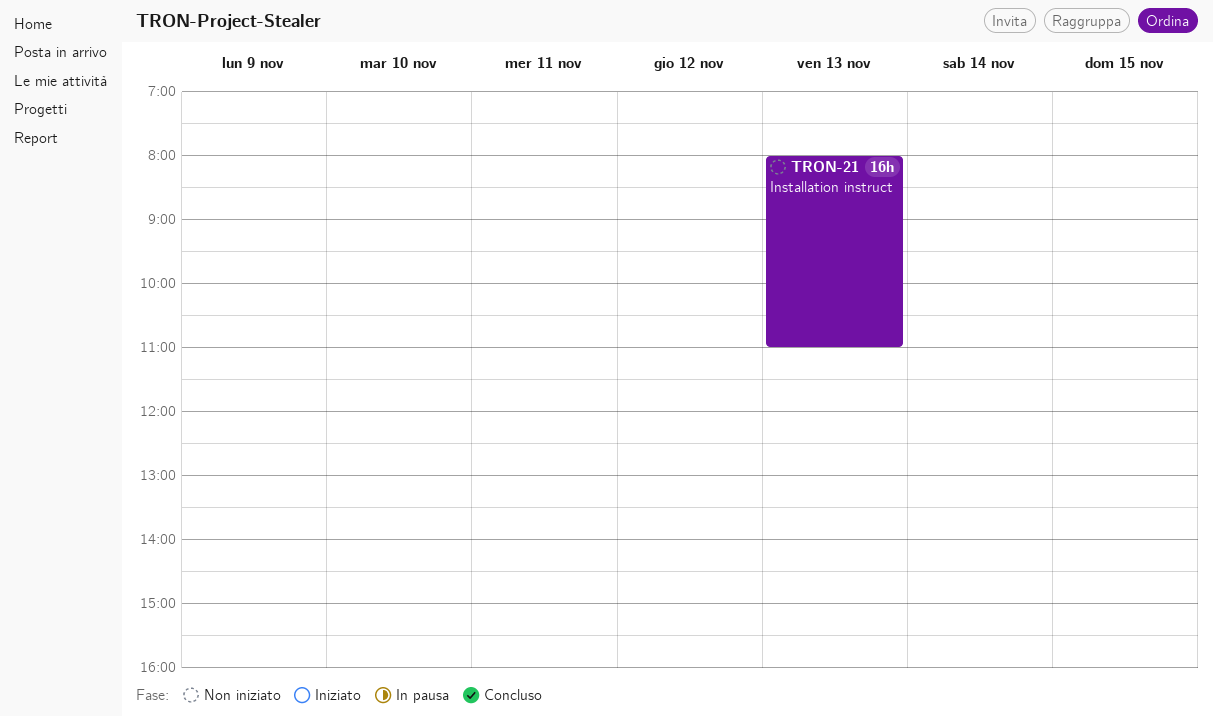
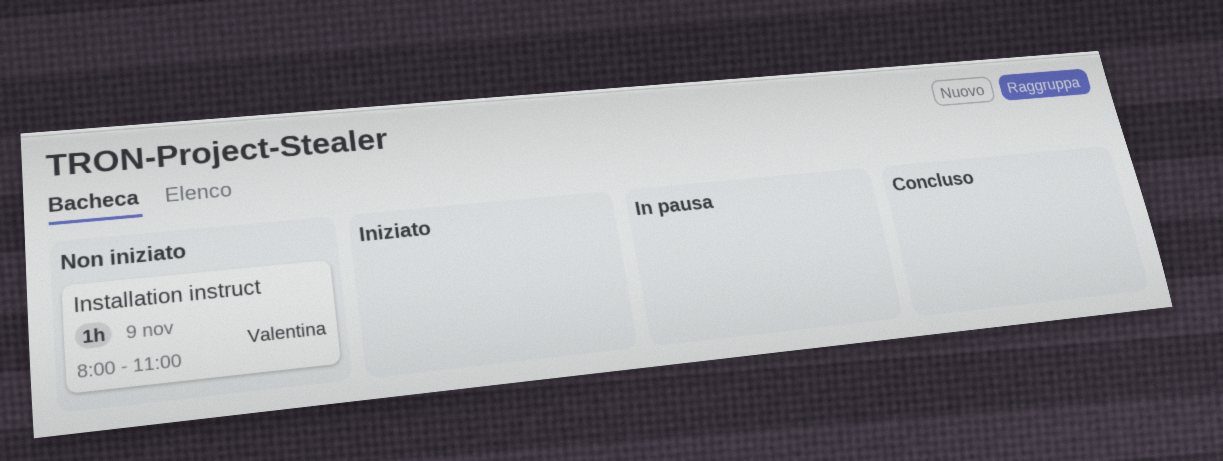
Installation instruct, estimate: 16h -> 1h
Installation instruct, day: Nov 13 -> Nov 9

